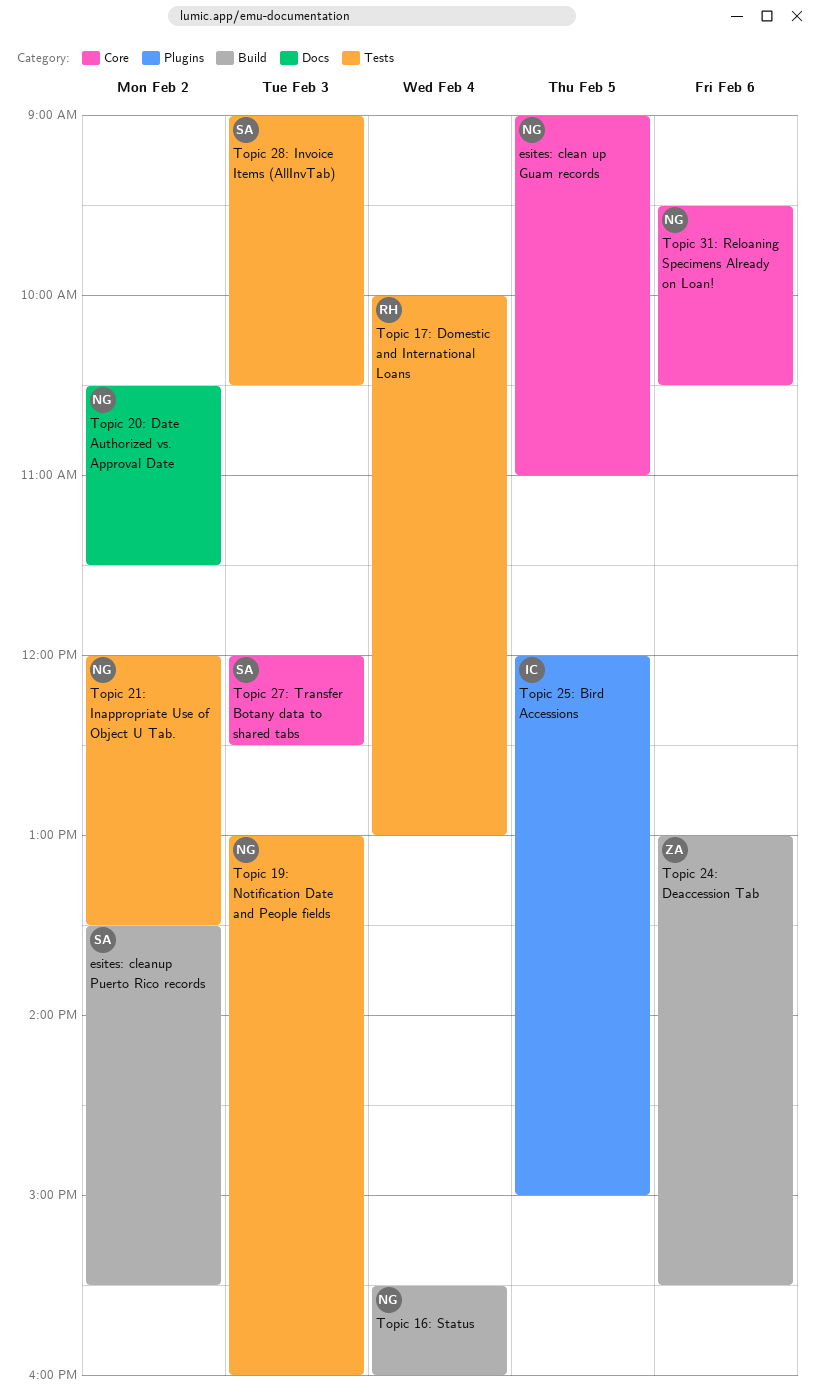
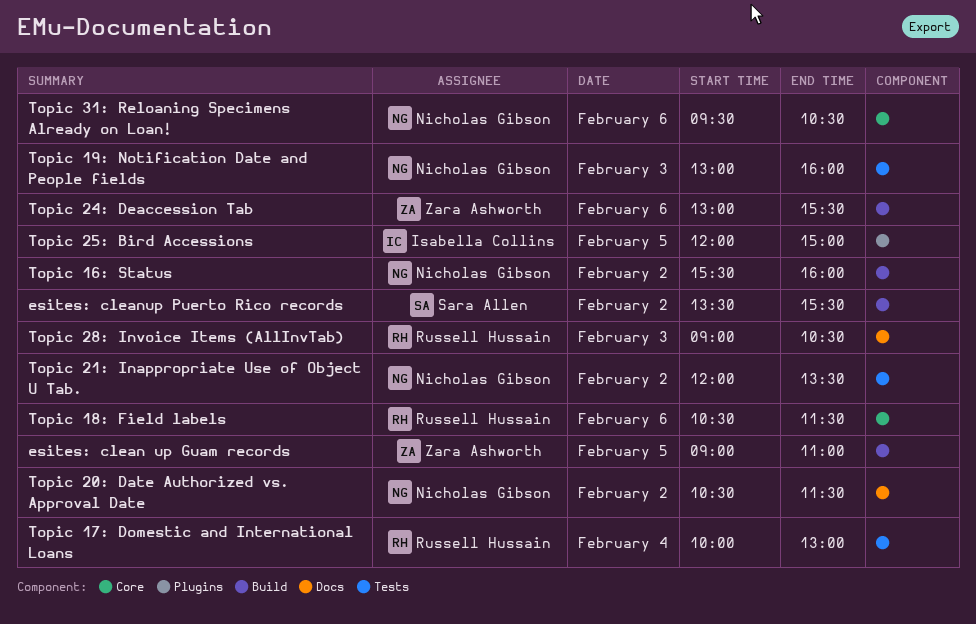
esites: clean up Guam records, owner: Nicholas Gibson -> Zara Ashworth
esites: clean up Guam records, label: Core -> Build
Topic 16: Status, day: Feb 4 -> Feb 2
Topic 18: Field labels: none -> present
Topic 27: Transfer Botany data to shared tabs: present -> none
Topic 28: Invoice Items (AllInvTab), owner: Sara Allen -> Russell Hussain
Topic 28: Invoice Items (AllInvTab), label: Tests -> Docs

